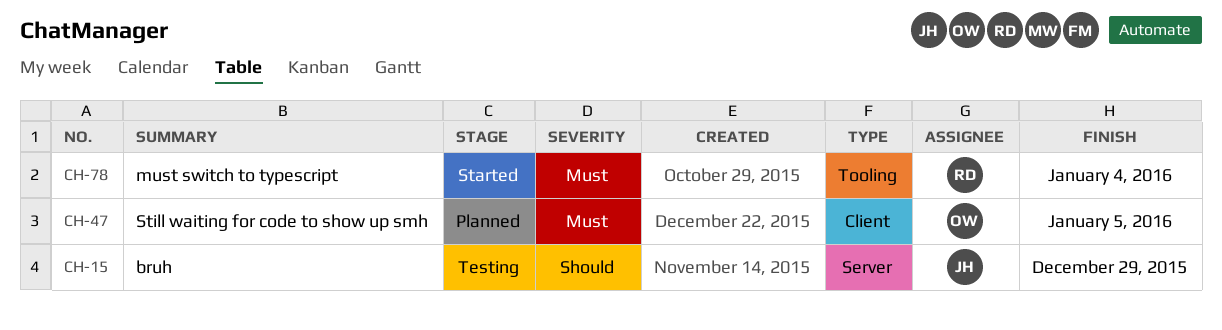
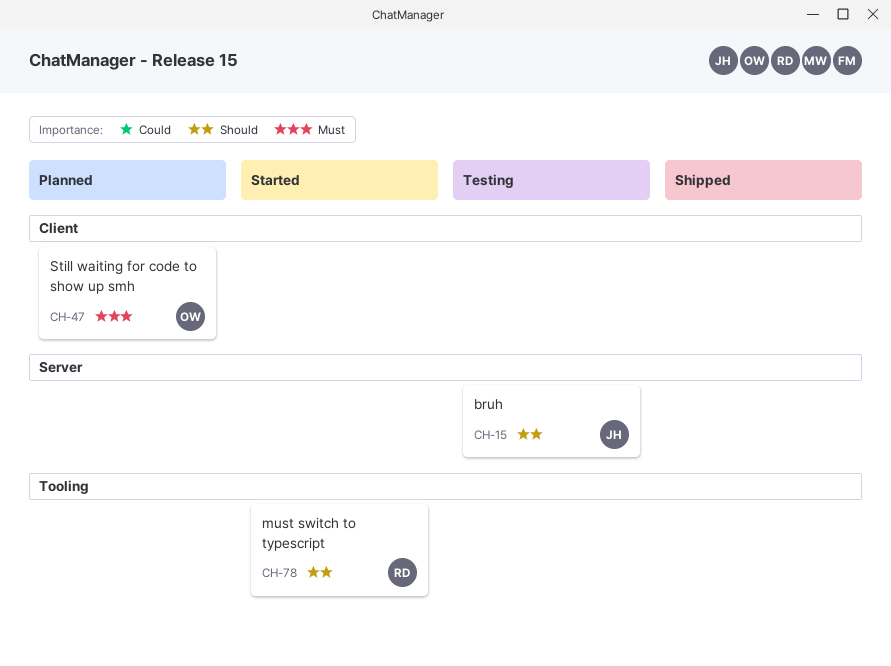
CH-78, priority: Must -> Should

